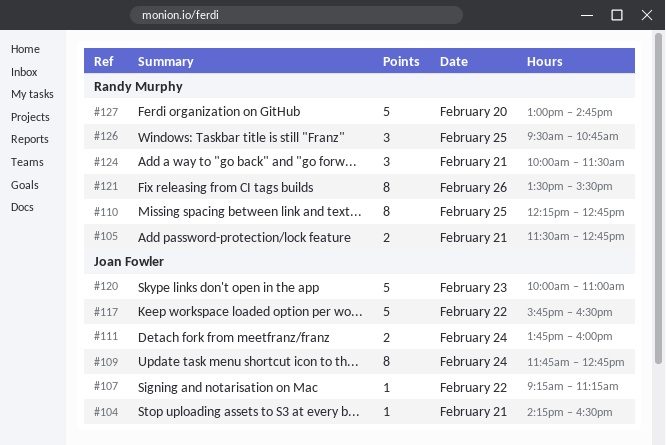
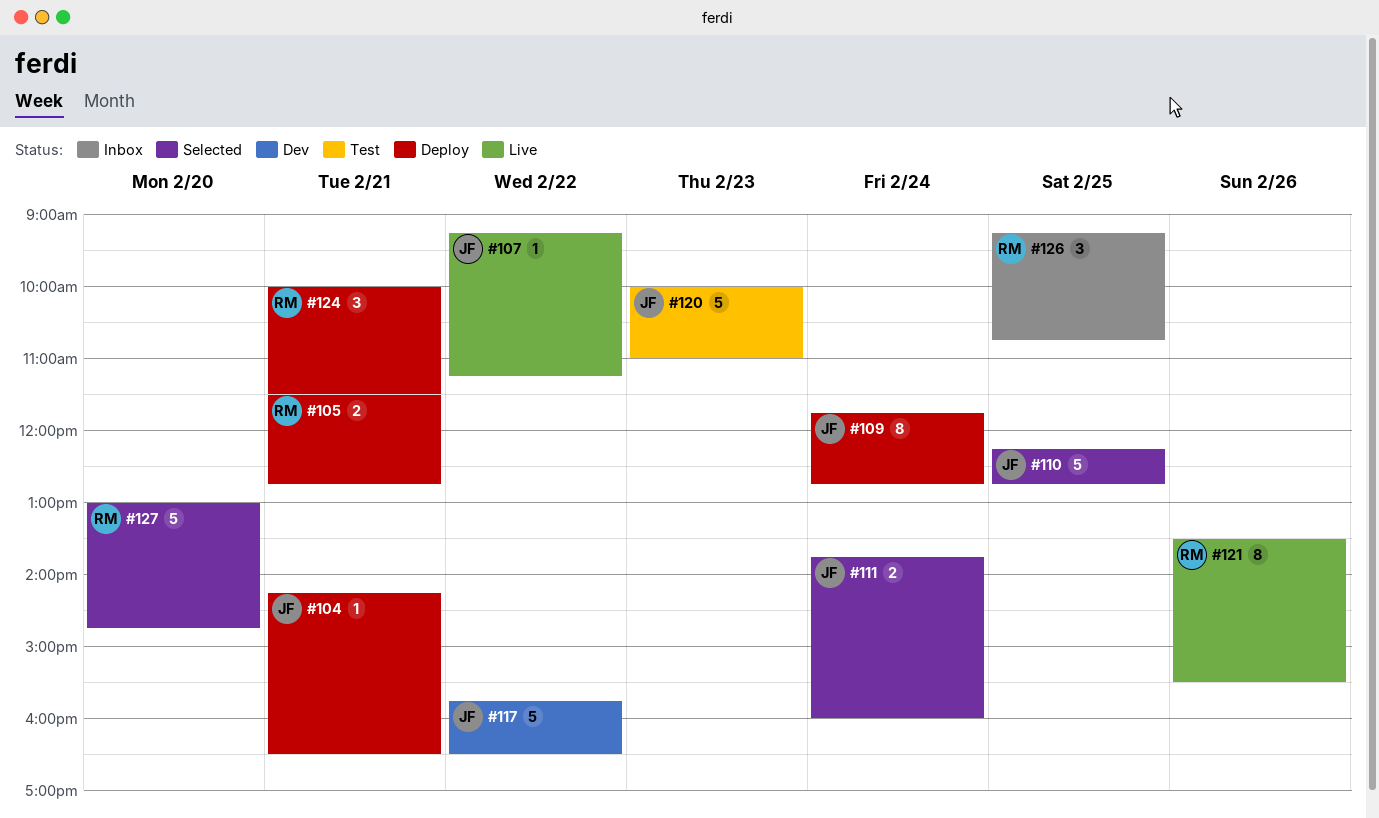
#110, owner: Randy Murphy -> Joan Fowler
#110, estimate: 8 -> 5
#126, begins: 09:30 -> 09:15

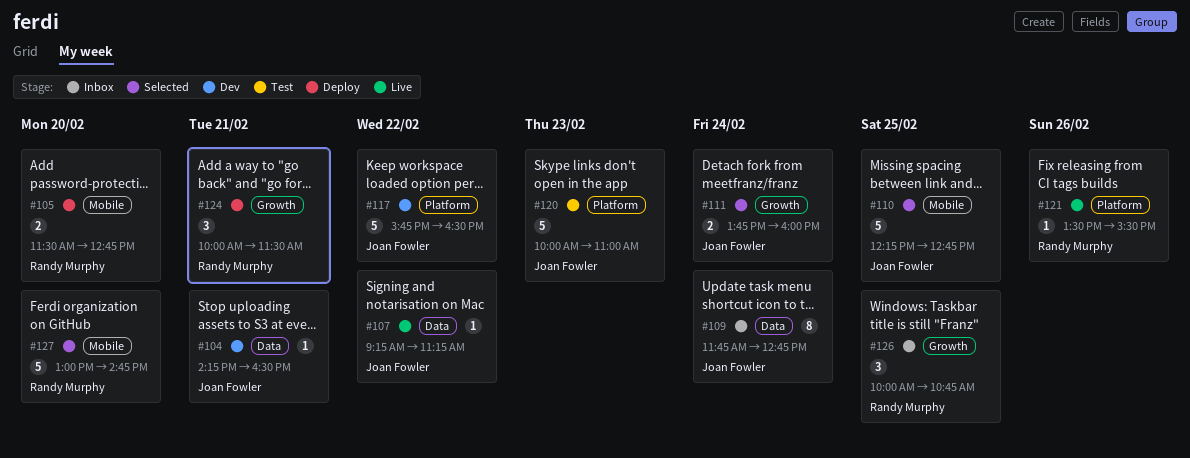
#104, status: Deploy -> Dev
#105, day: Feb 21 -> Feb 20
#109, status: Deploy -> Inbox
#121, estimate: 8 -> 1
#126, begins: 09:15 -> 10:00

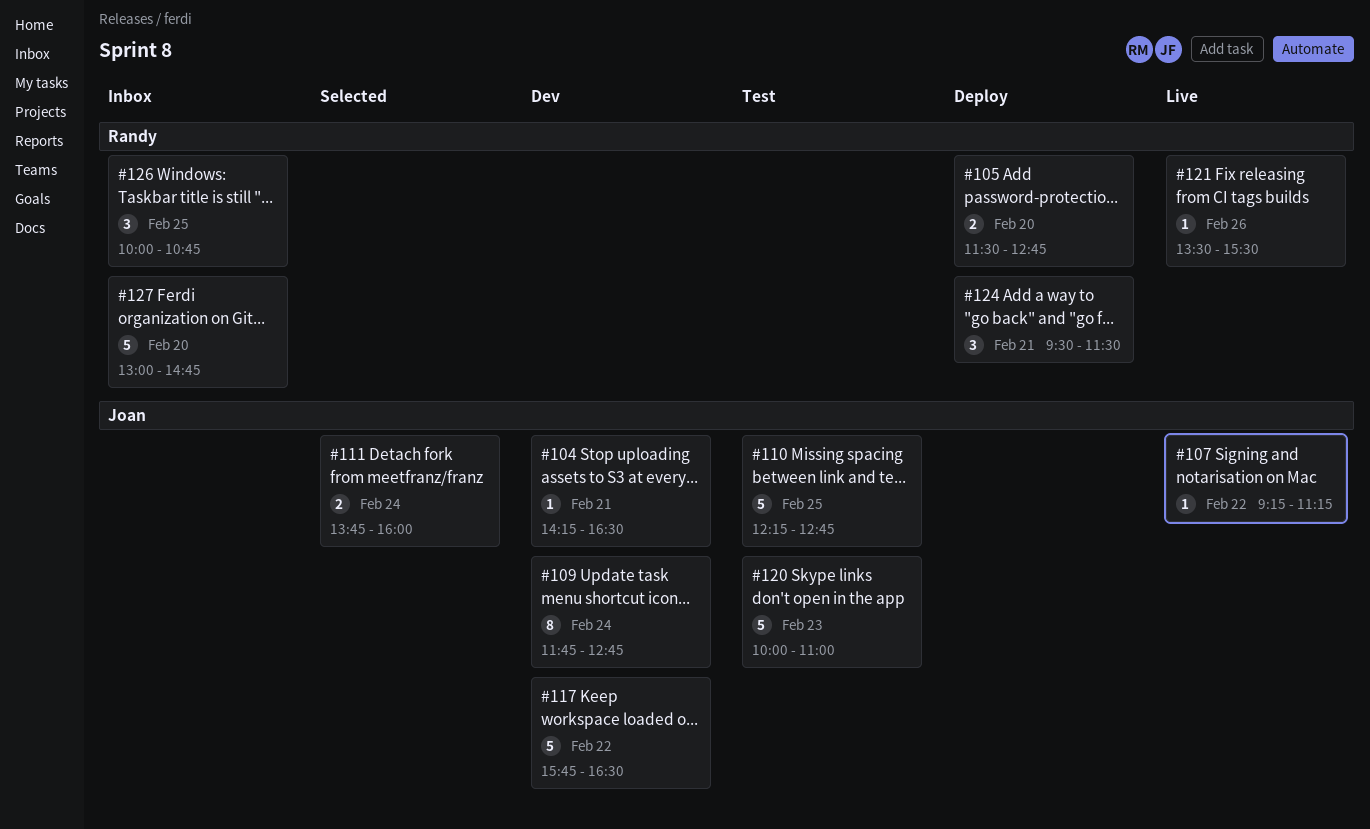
#109, status: Inbox -> Dev
#110, status: Selected -> Test
#124, begins: 10:00 -> 09:30
#127, status: Selected -> Inbox

